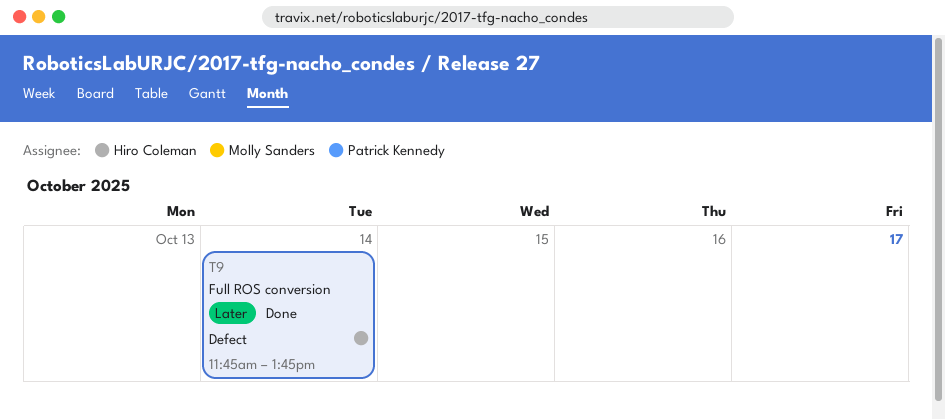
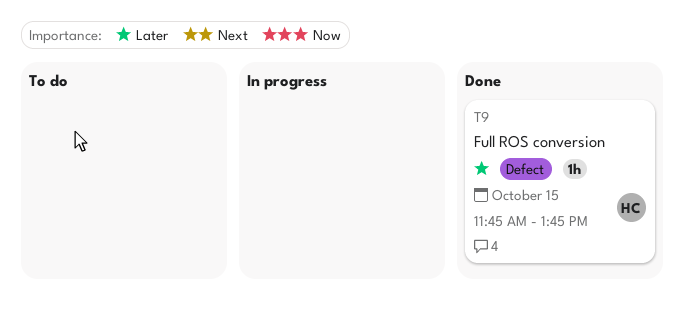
T9, day: Oct 14 -> Oct 15

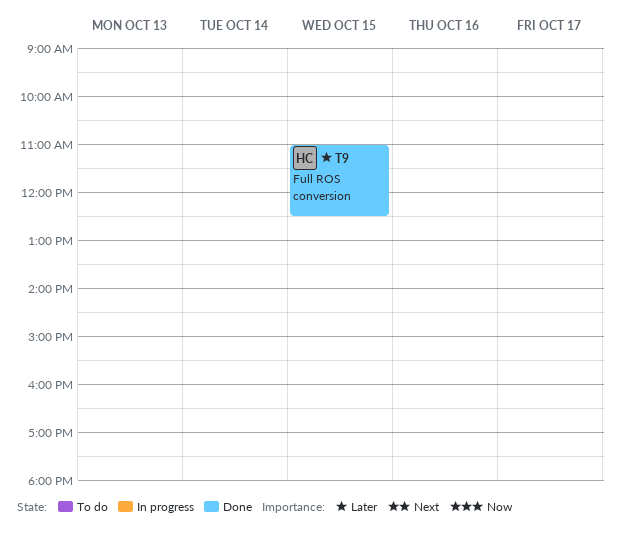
T9, begins: 11:45 -> 11:00
T9, ends: 13:45 -> 12:30

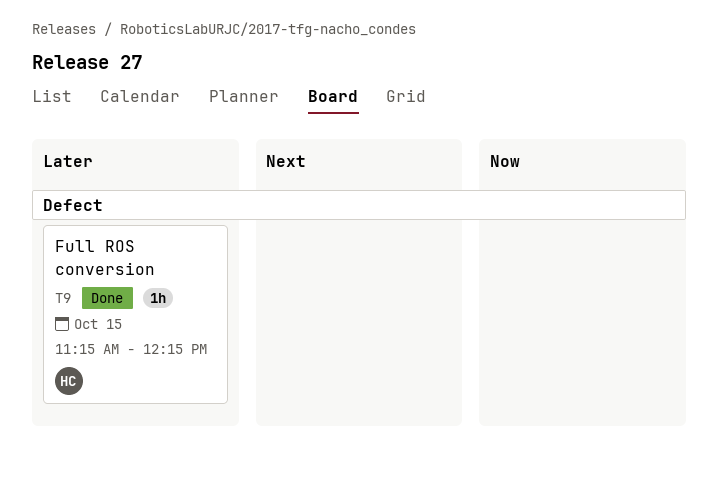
T9, begins: 11:00 -> 11:15
T9, ends: 12:30 -> 12:15

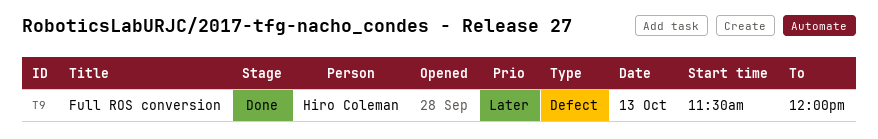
T9, day: Oct 15 -> Oct 13
T9, begins: 11:15 -> 11:30
T9, ends: 12:15 -> 12:00

